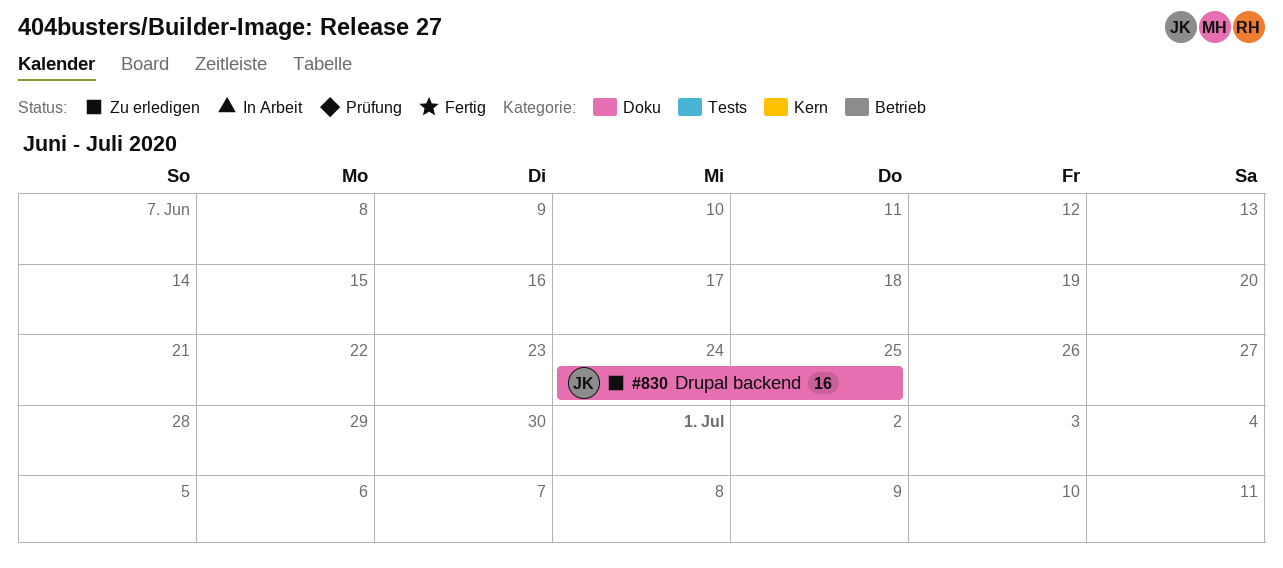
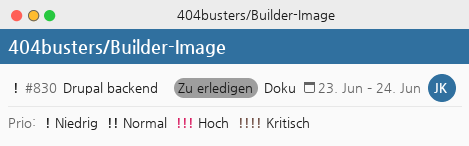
#830, start: Jun 24 -> Jun 23
#830, due: Jun 25 -> Jun 24

